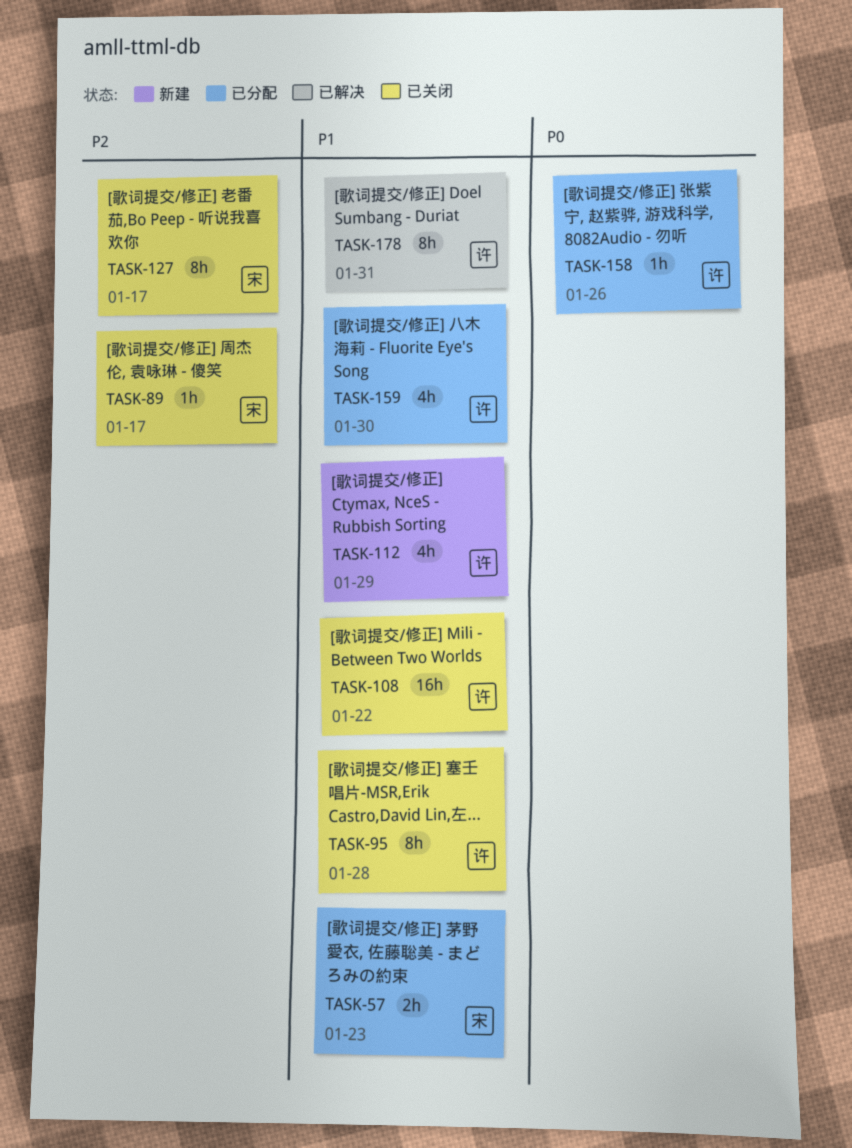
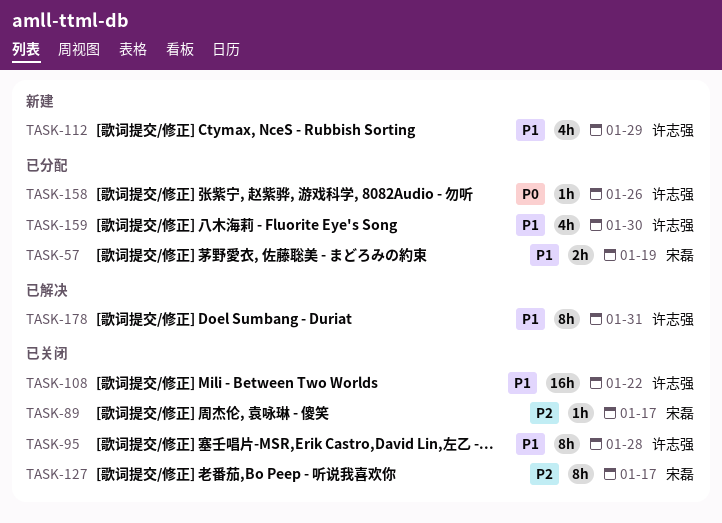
TASK-57, due: Jan 23 -> Jan 19

